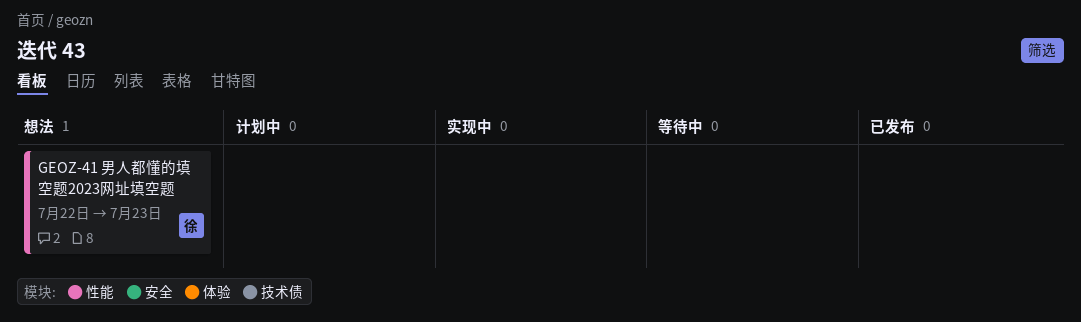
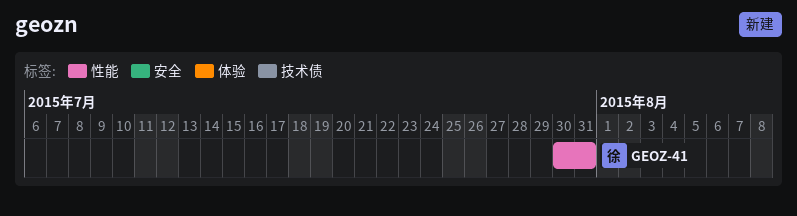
GEOZ-41, start: Jul 22 -> Jul 30
GEOZ-41, due: Jul 23 -> Jul 31

